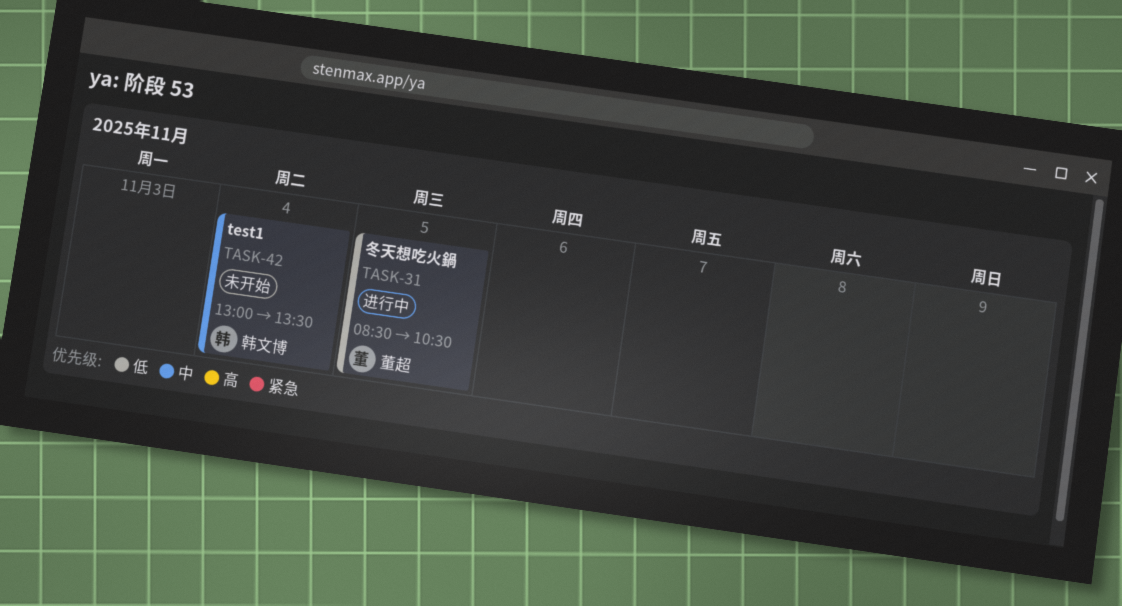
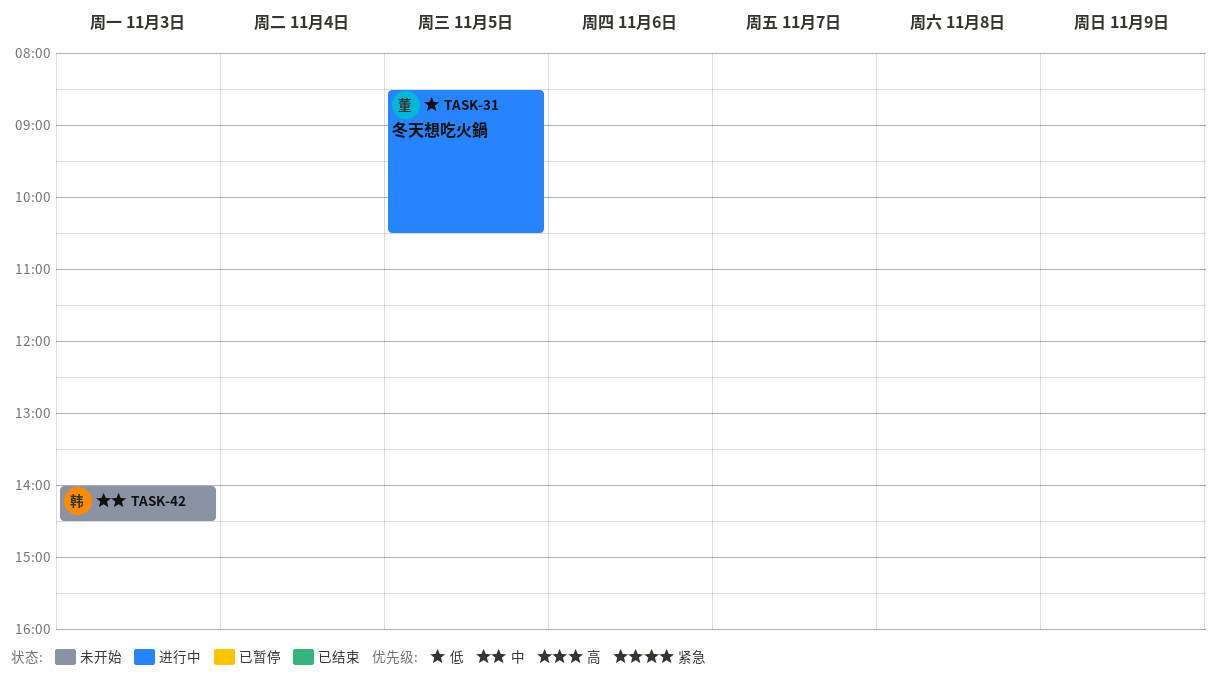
TASK-42, day: Nov 4 -> Nov 3
TASK-42, begins: 13:00 -> 14:00
TASK-42, ends: 13:30 -> 14:30

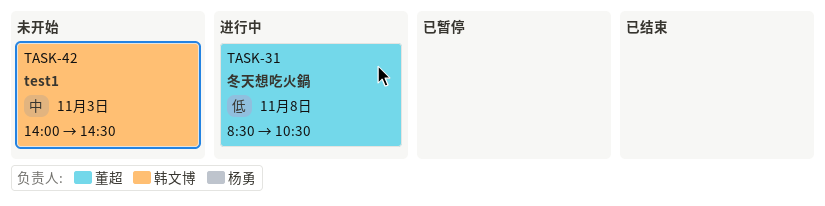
TASK-31, day: Nov 5 -> Nov 8

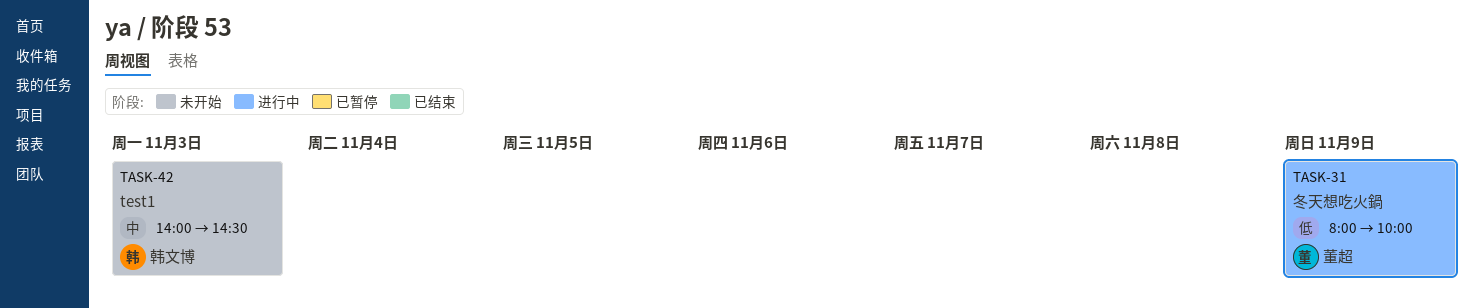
TASK-31, day: Nov 8 -> Nov 9
TASK-31, begins: 08:30 -> 08:00
TASK-31, ends: 10:30 -> 10:00

